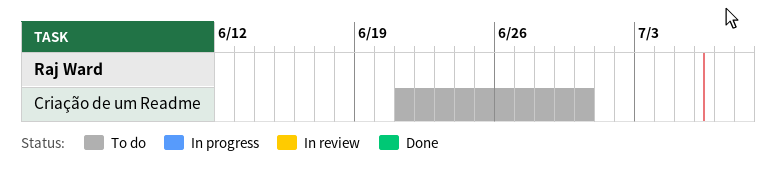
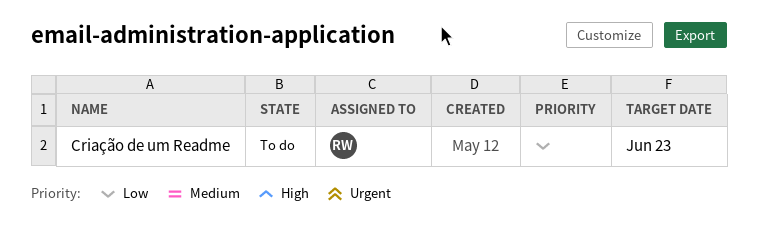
Criação de um Readme, due: Jun 30 -> Jun 23

